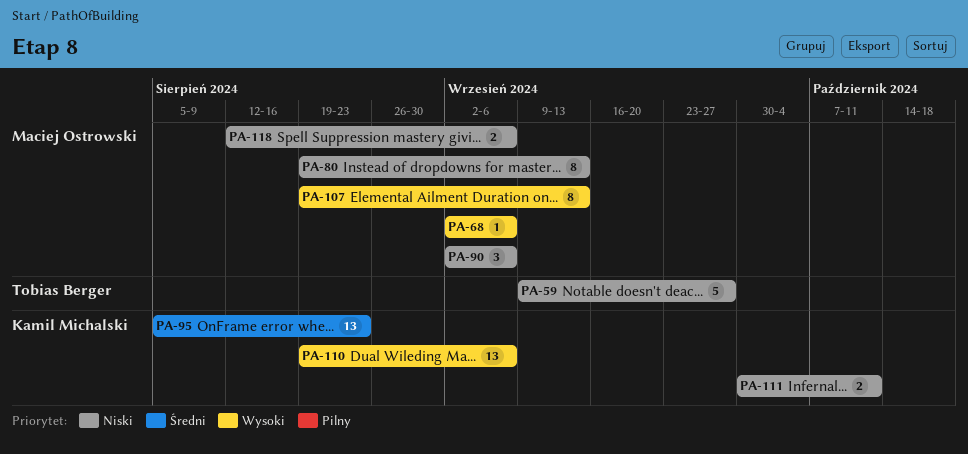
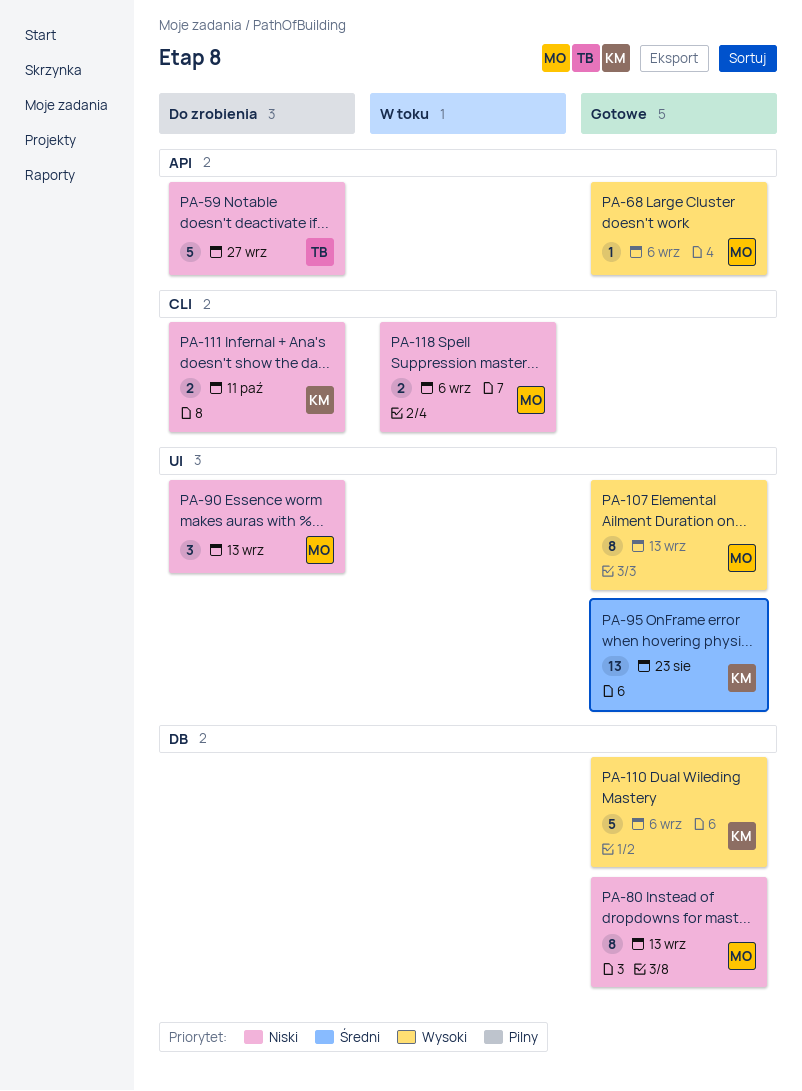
PA-90, due: Sep 6 -> Sep 13
PA-110, estimate: 13 -> 5

